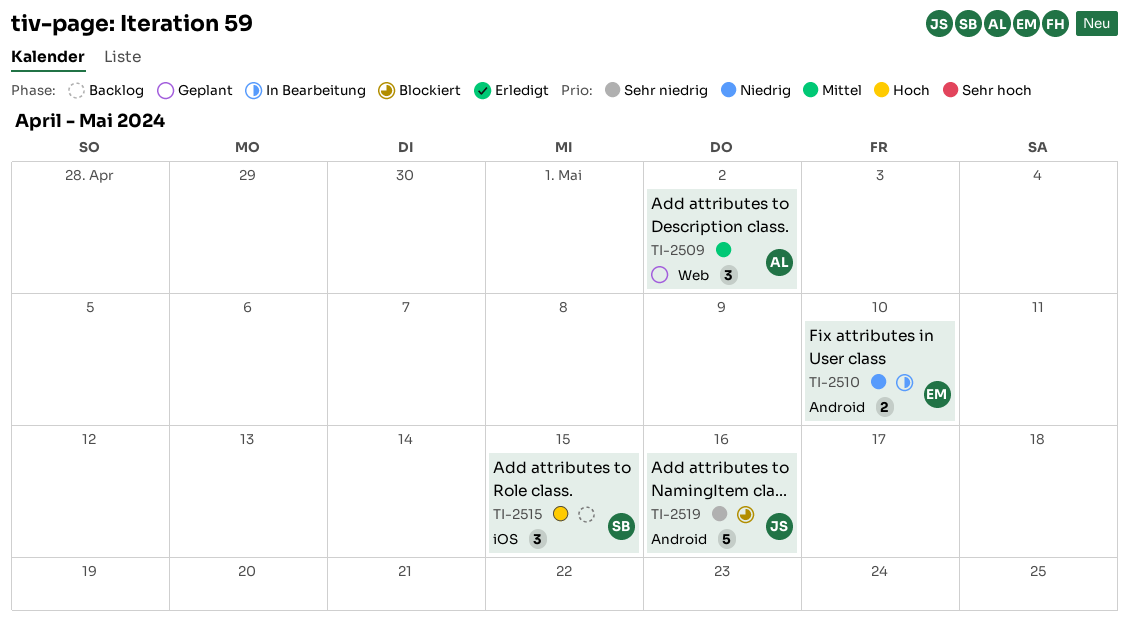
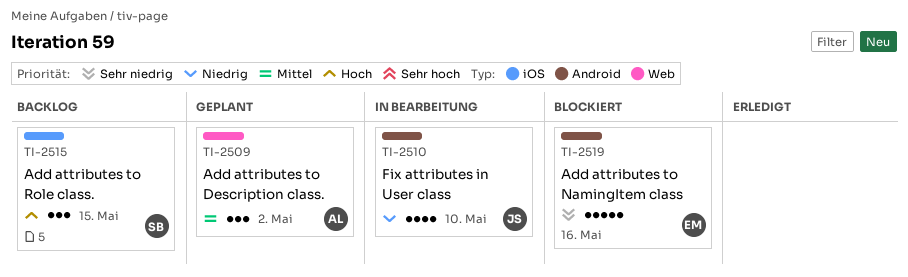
TI-2510, owner: EM -> JS
TI-2510, estimate: 2 -> 4
TI-2519, owner: JS -> EM

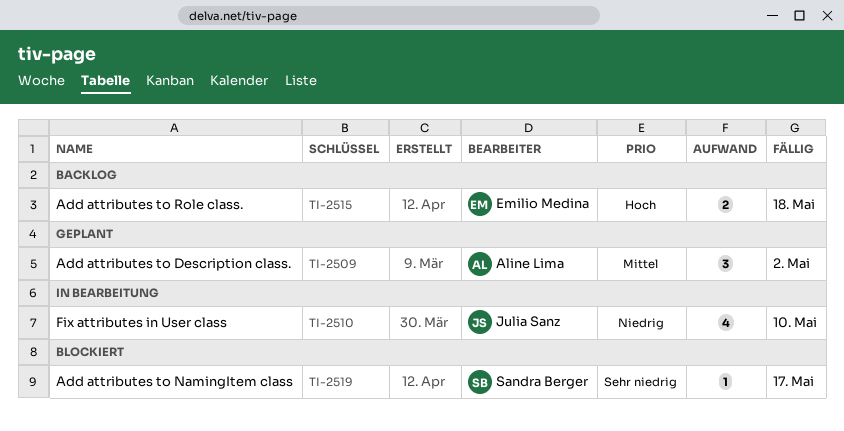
TI-2515, owner: Sandra Berger -> Emilio Medina
TI-2515, estimate: 3 -> 2
TI-2515, due: May 15 -> May 18
TI-2519, owner: Emilio Medina -> Sandra Berger
TI-2519, estimate: 5 -> 1
TI-2519, due: May 16 -> May 17

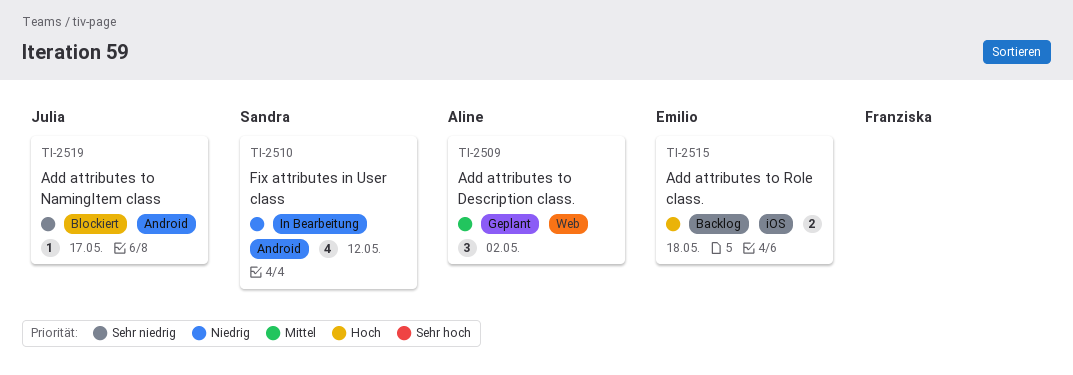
TI-2510, owner: Julia Sanz -> Sandra Berger
TI-2510, due: May 10 -> May 12
TI-2519, owner: Sandra Berger -> Julia Sanz

